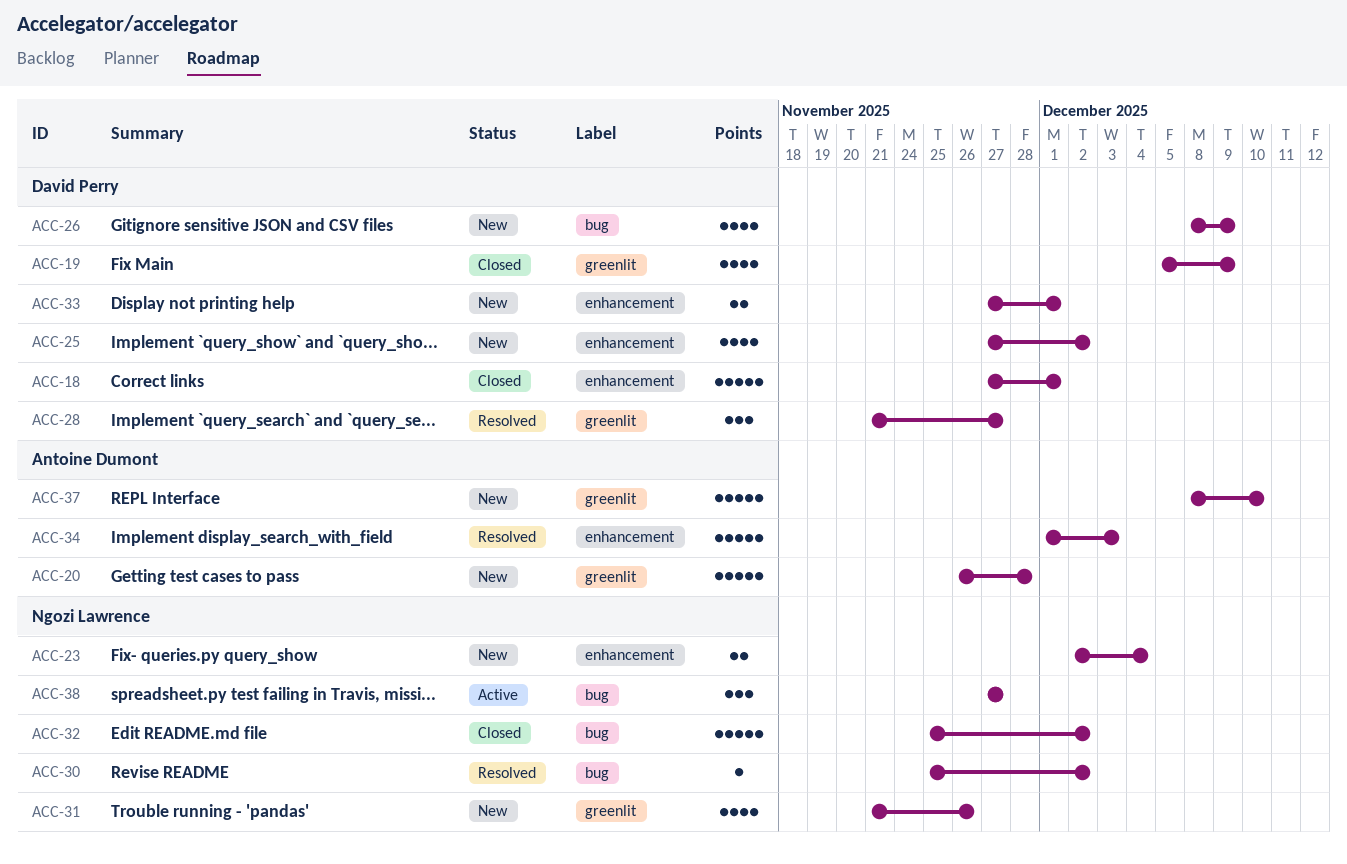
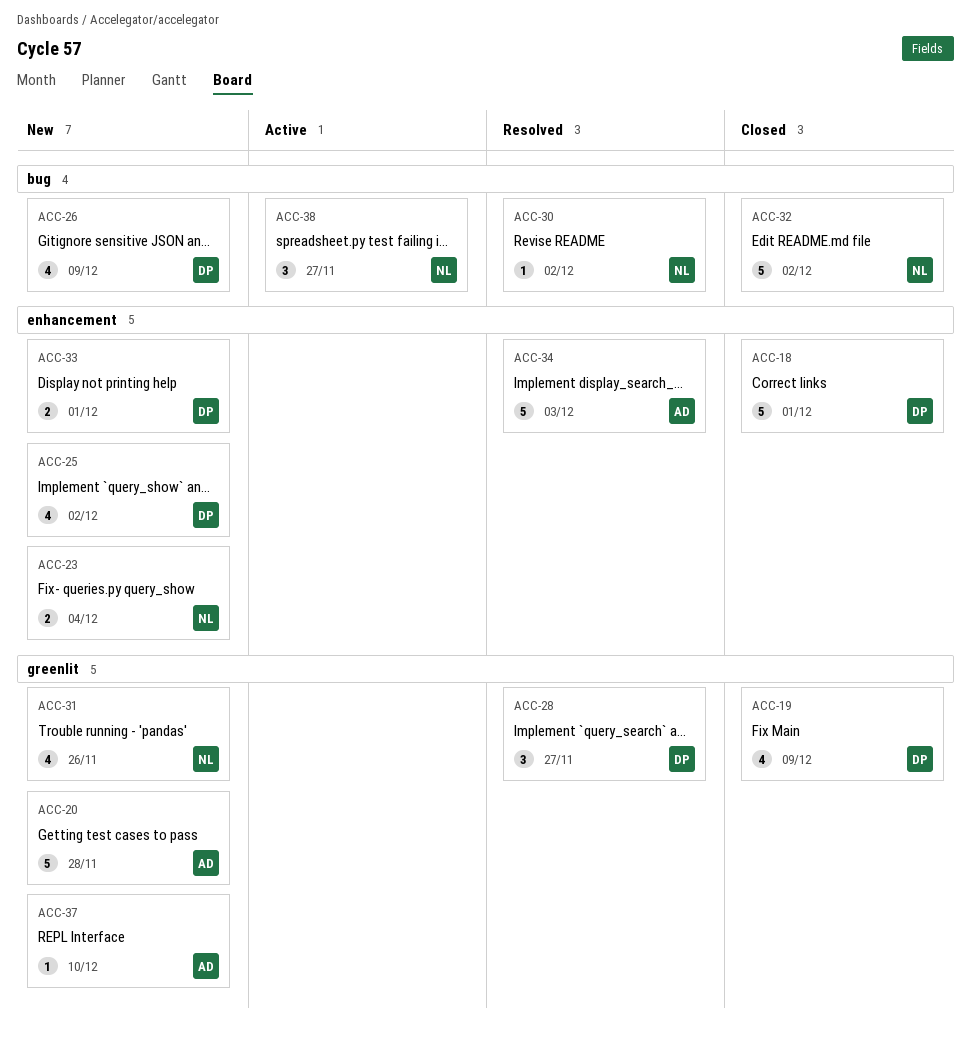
ACC-37, estimate: 5 -> 1

